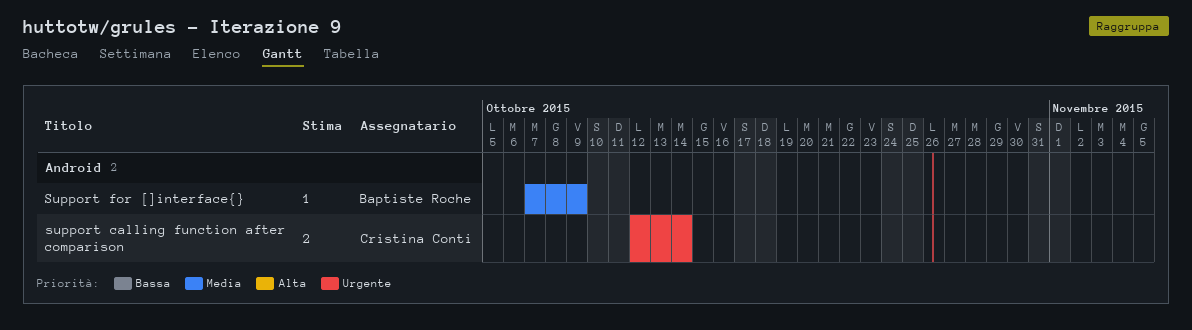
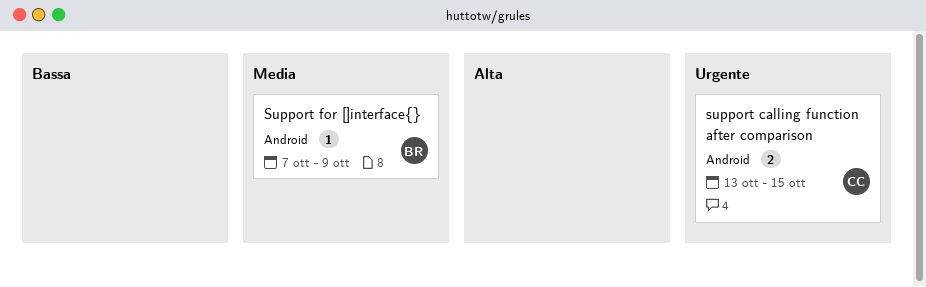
support calling function after comparison, start: Oct 12 -> Oct 13
support calling function after comparison, due: Oct 14 -> Oct 15

